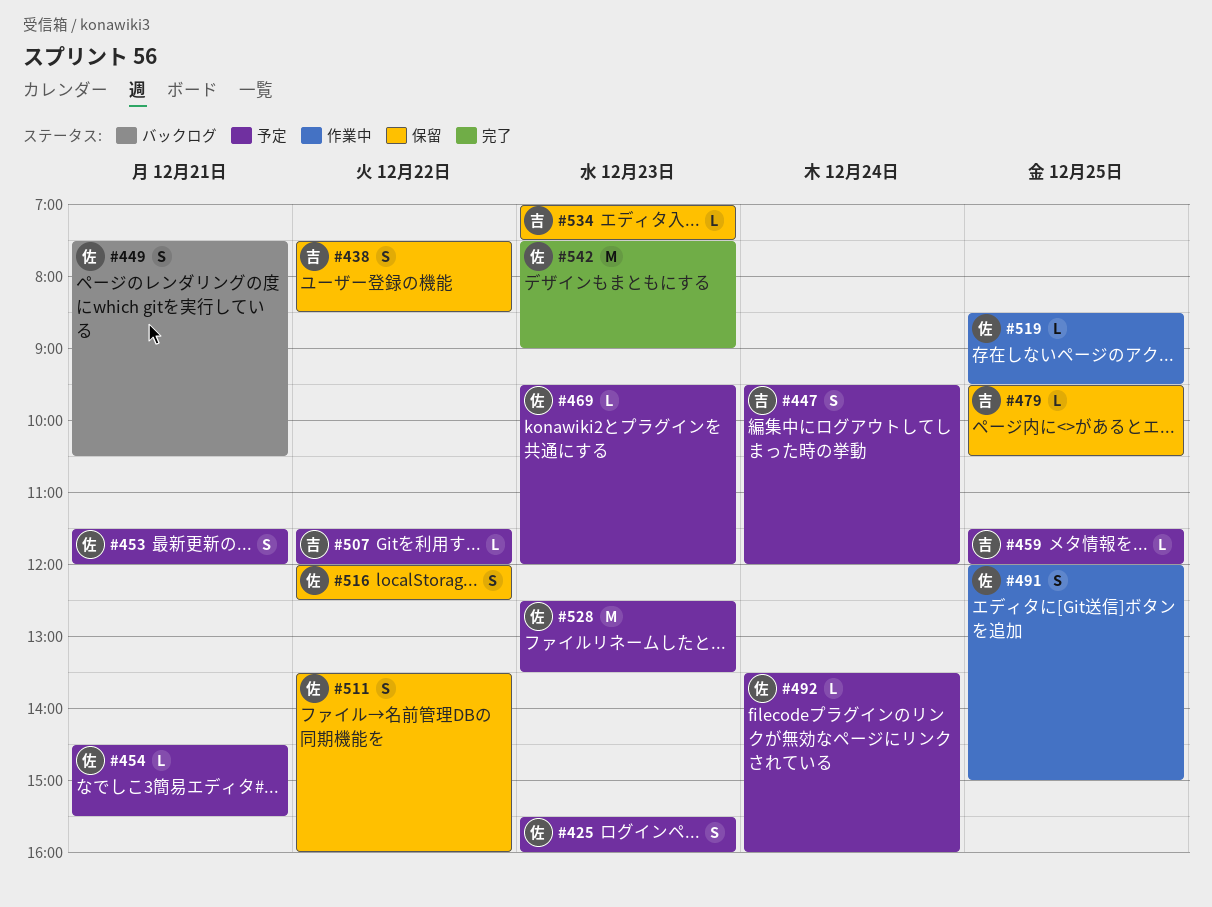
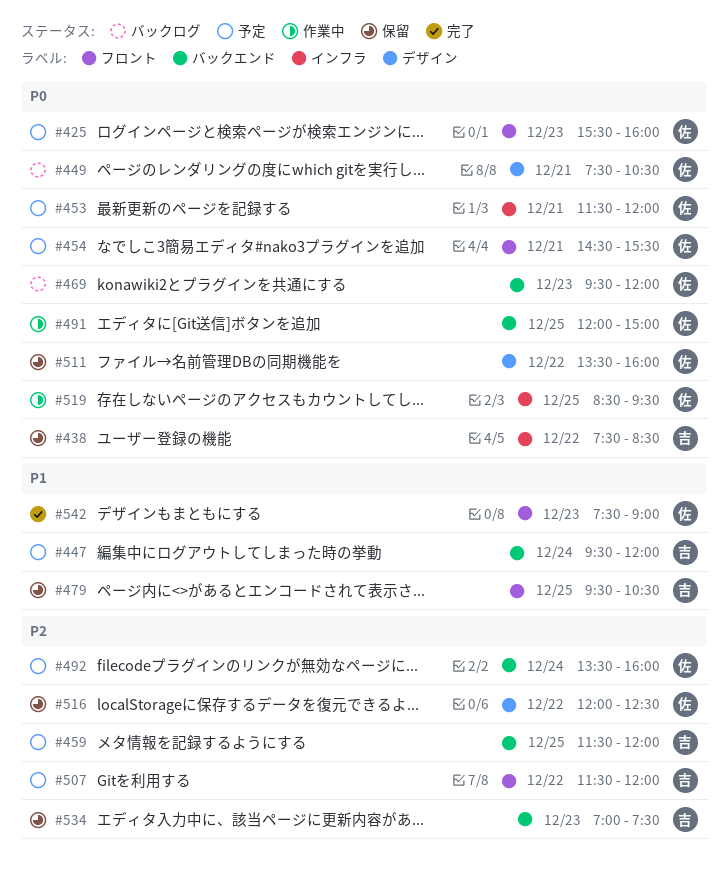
#469, status: 予定 -> バックログ
#528: present -> none

